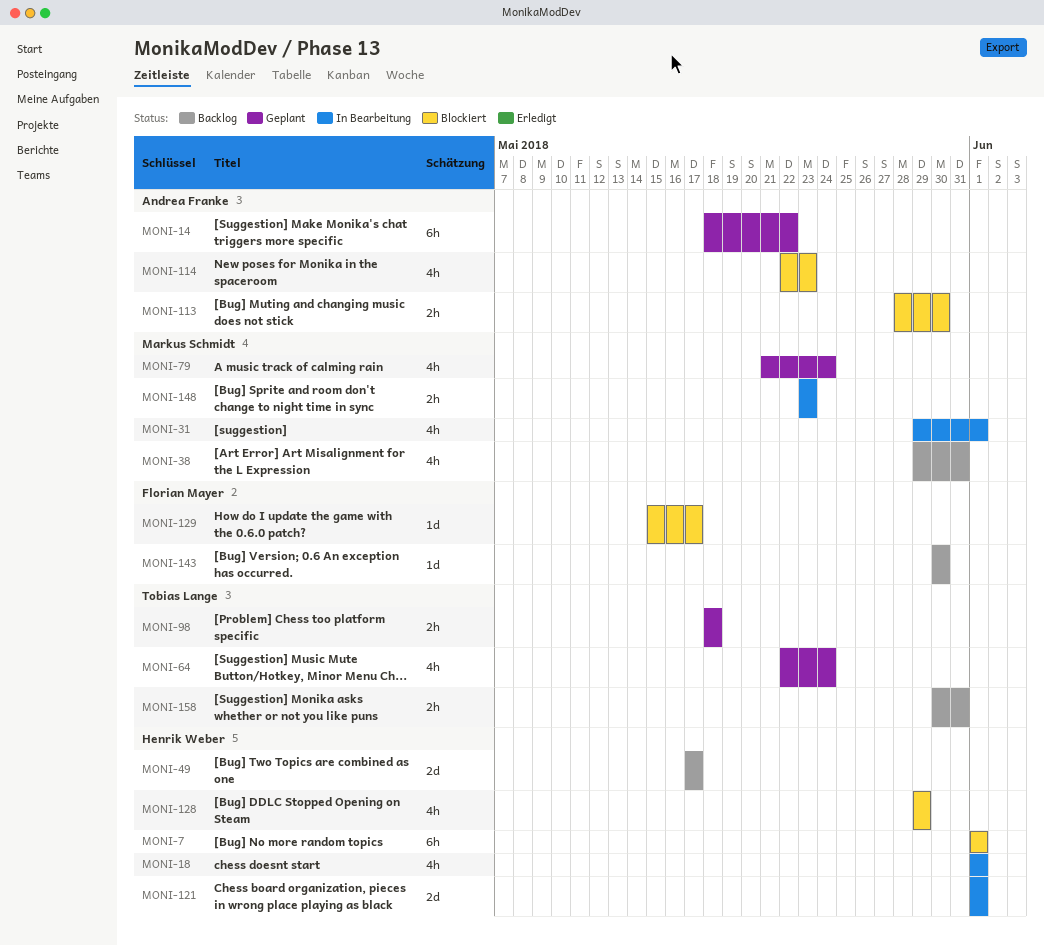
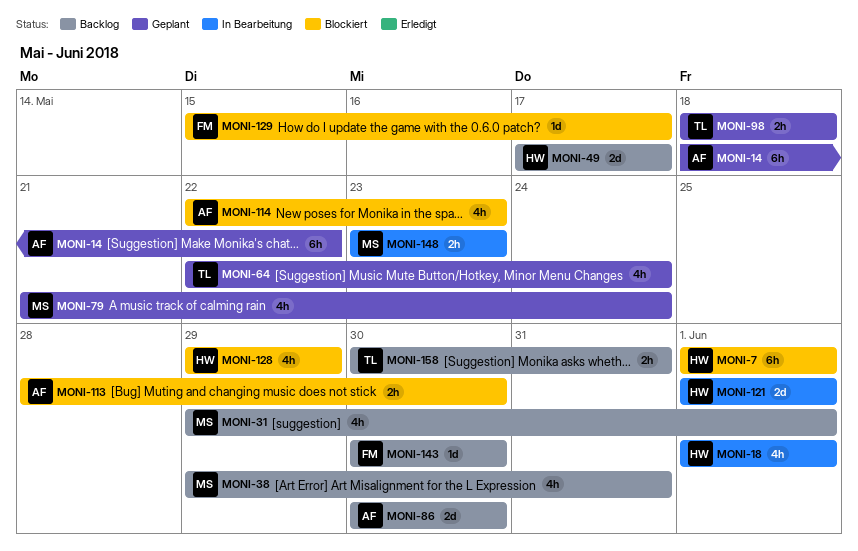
MONI-31, status: In Bearbeitung -> Backlog
MONI-86: none -> present

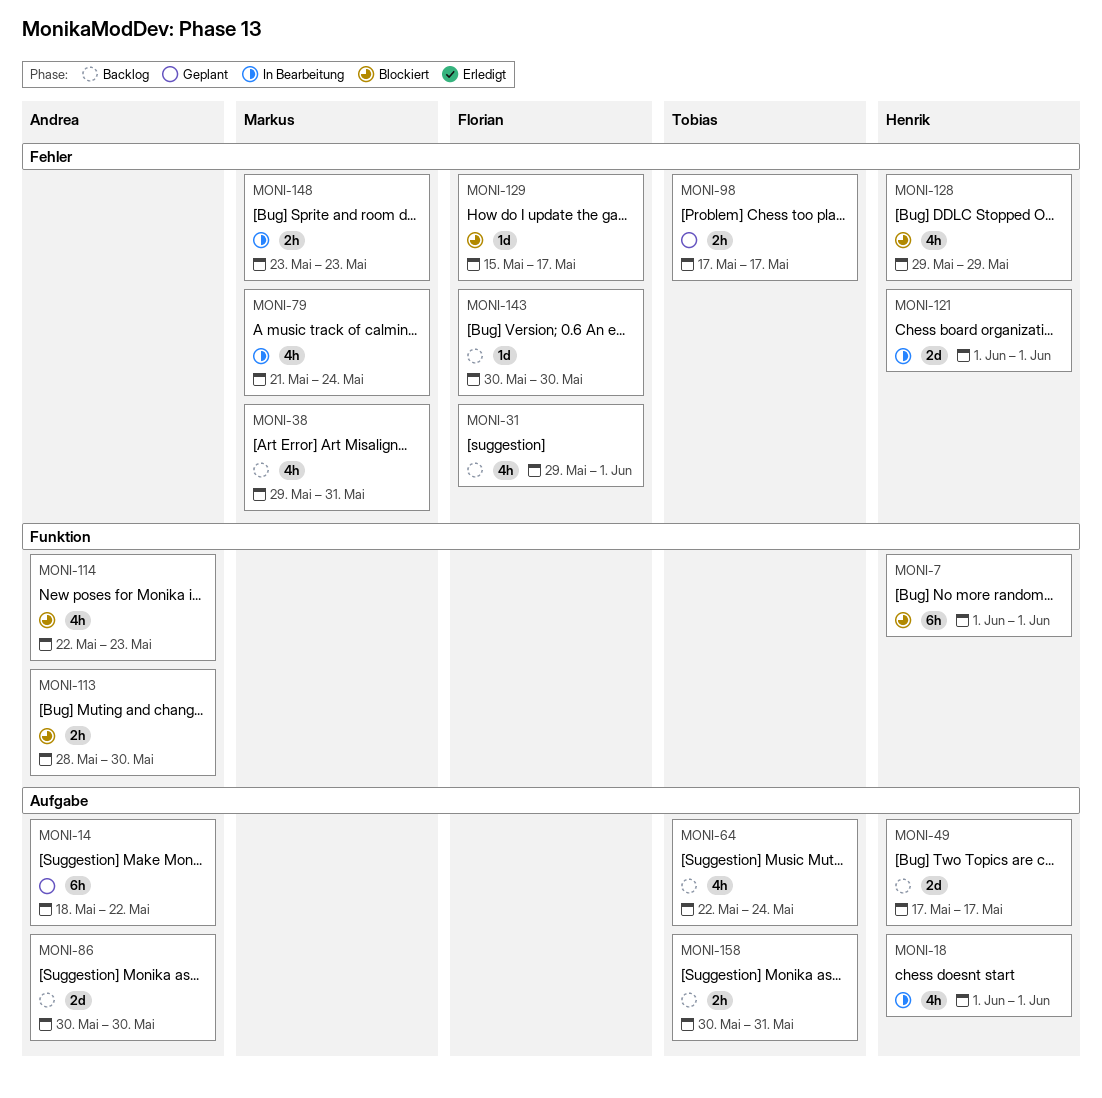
MONI-31, owner: Markus -> Florian
MONI-64, status: Geplant -> Backlog
MONI-79, status: Geplant -> In Bearbeitung
MONI-98, start: May 18 -> May 17
MONI-98, due: May 18 -> May 17

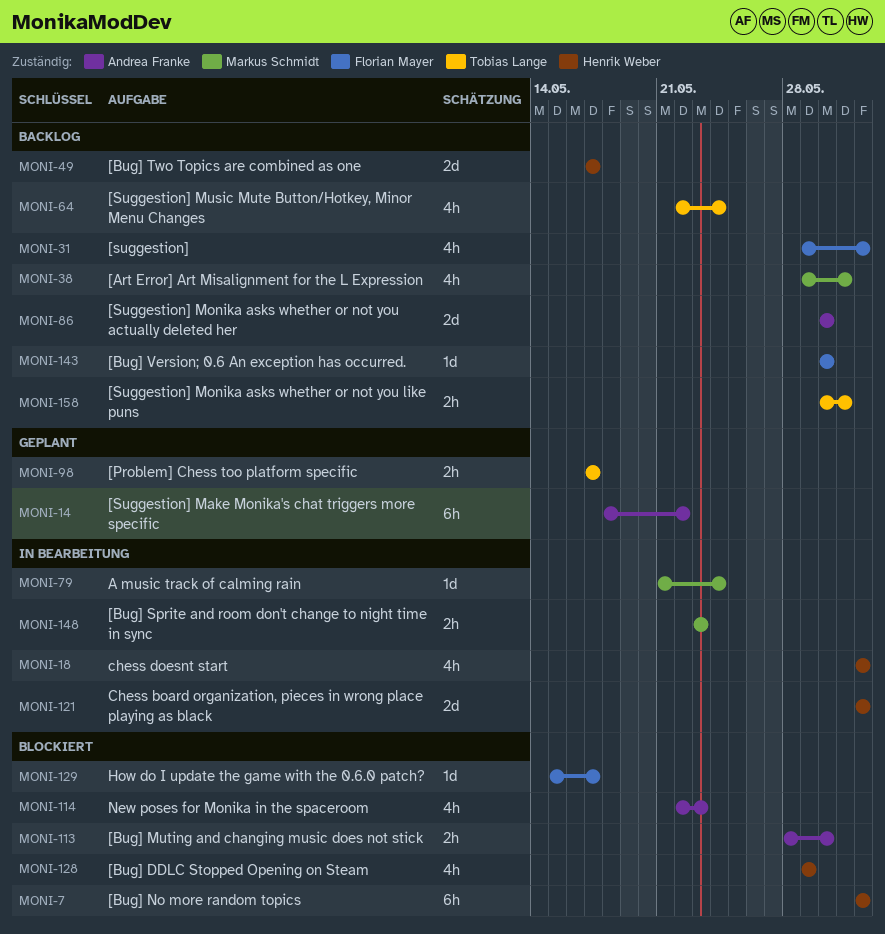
MONI-79, estimate: 4h -> 1d

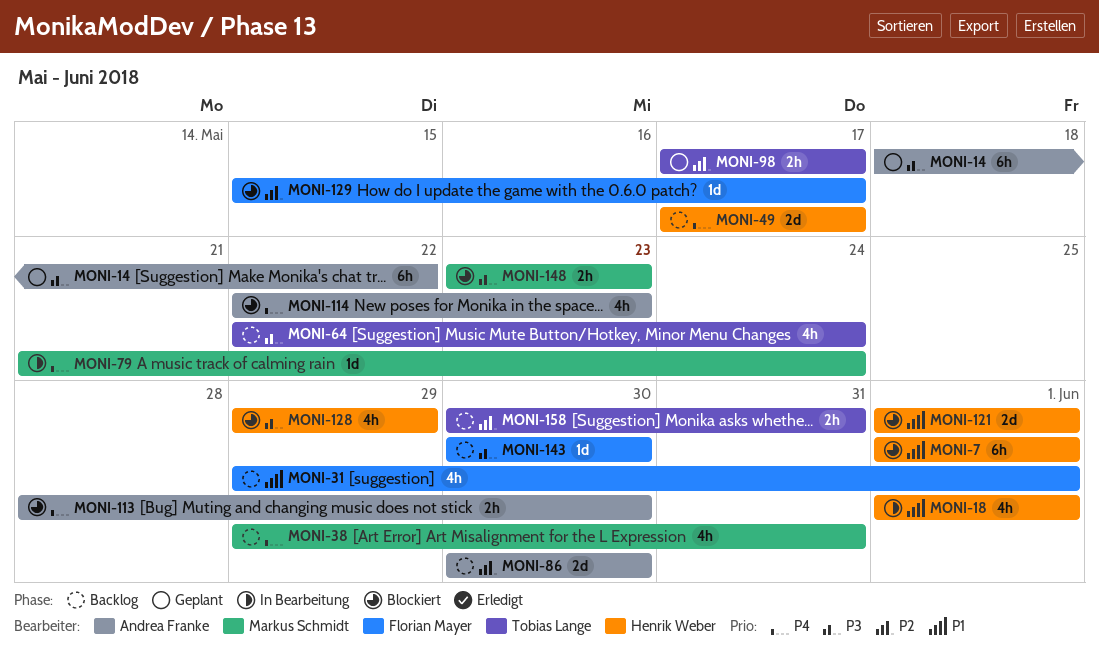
MONI-121, status: In Bearbeitung -> Blockiert
MONI-148, status: In Bearbeitung -> Blockiert

